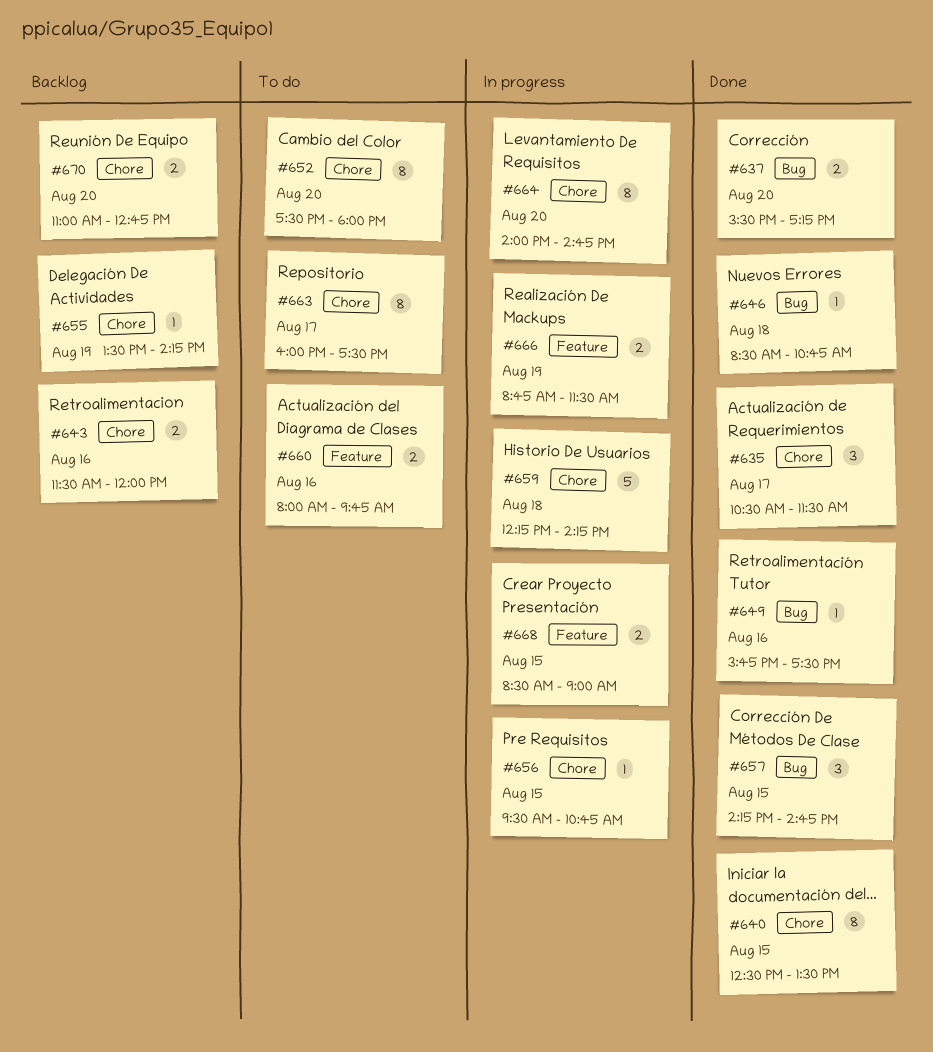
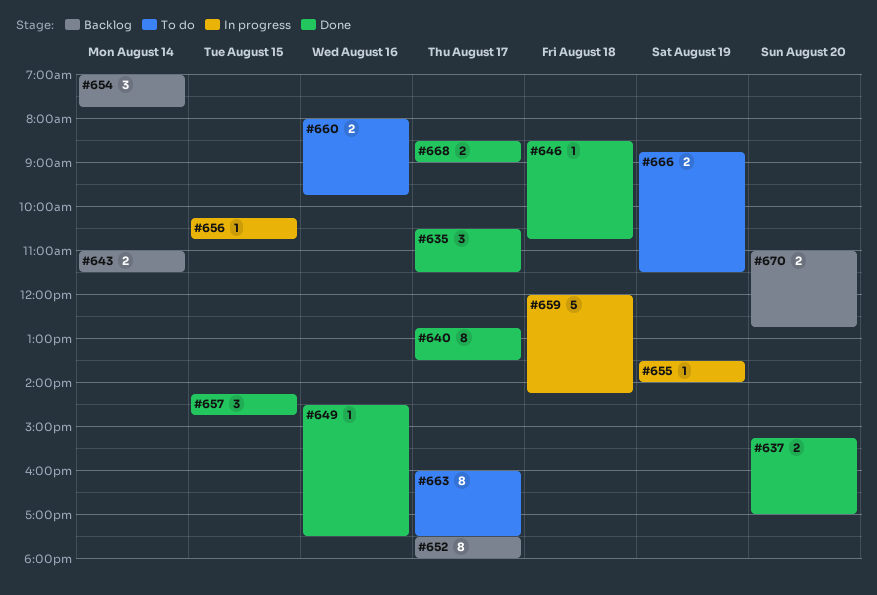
#637, begins: 15:30 -> 15:15
#637, ends: 17:15 -> 17:00
#640, day: Aug 15 -> Aug 17
#640, begins: 12:30 -> 12:45
#643, day: Aug 16 -> Aug 14
#643, begins: 11:30 -> 11:00
#643, ends: 12:00 -> 11:30
#649, begins: 15:45 -> 14:30
#652, status: To do -> Backlog
#652, day: Aug 20 -> Aug 17
#654: none -> present
#655, status: Backlog -> In progress
#655, ends: 14:15 -> 14:00
#656, begins: 09:30 -> 10:15
#659, begins: 12:15 -> 12:00
#664: present -> none
#666, status: In progress -> To do
#668, status: In progress -> Done
#668, day: Aug 15 -> Aug 17

